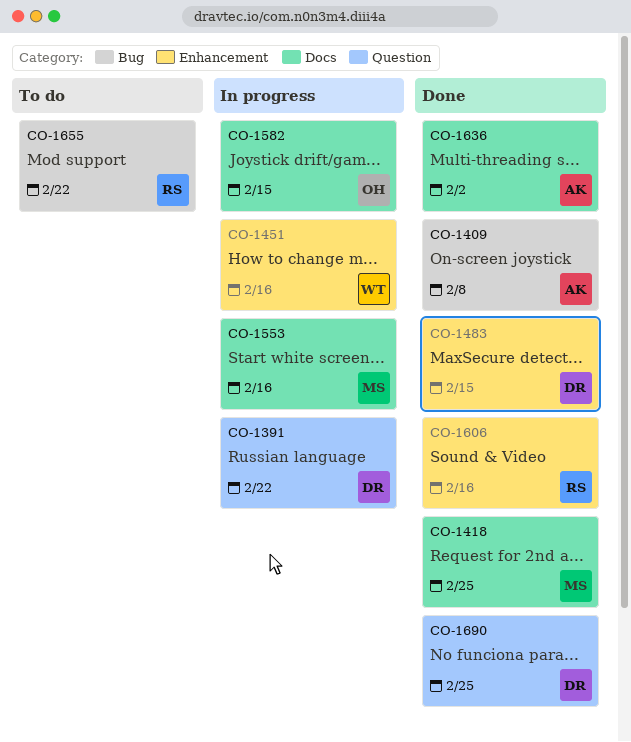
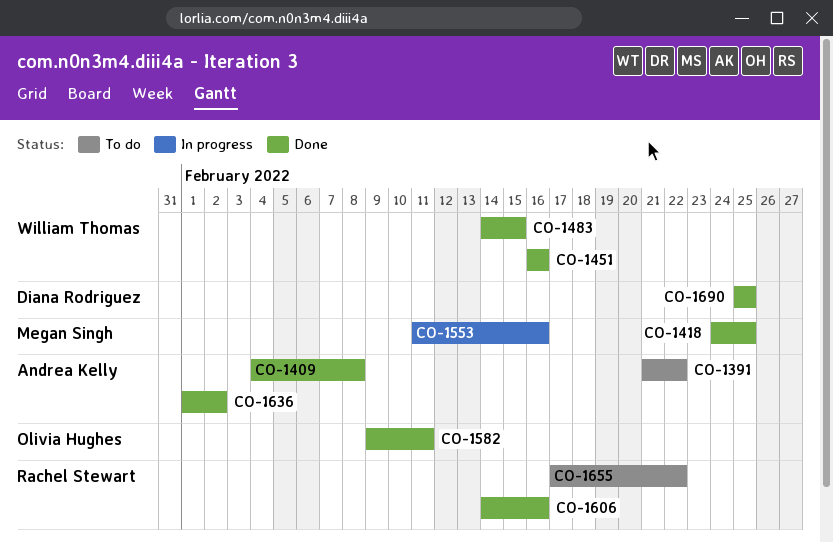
CO-1391, status: In progress -> To do
CO-1391, owner: Diana Rodriguez -> Andrea Kelly
CO-1451, status: In progress -> Done
CO-1483, owner: Diana Rodriguez -> William Thomas
CO-1582, status: In progress -> Done
CO-1582, due: Feb 15 -> Feb 11

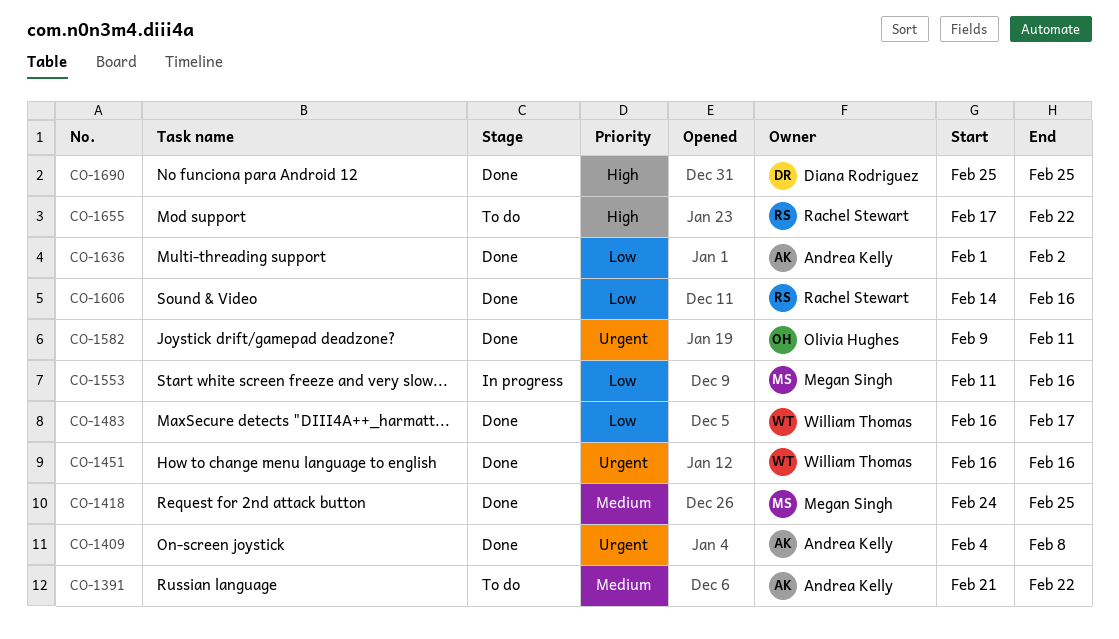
CO-1483, start: Feb 14 -> Feb 16
CO-1483, due: Feb 15 -> Feb 17

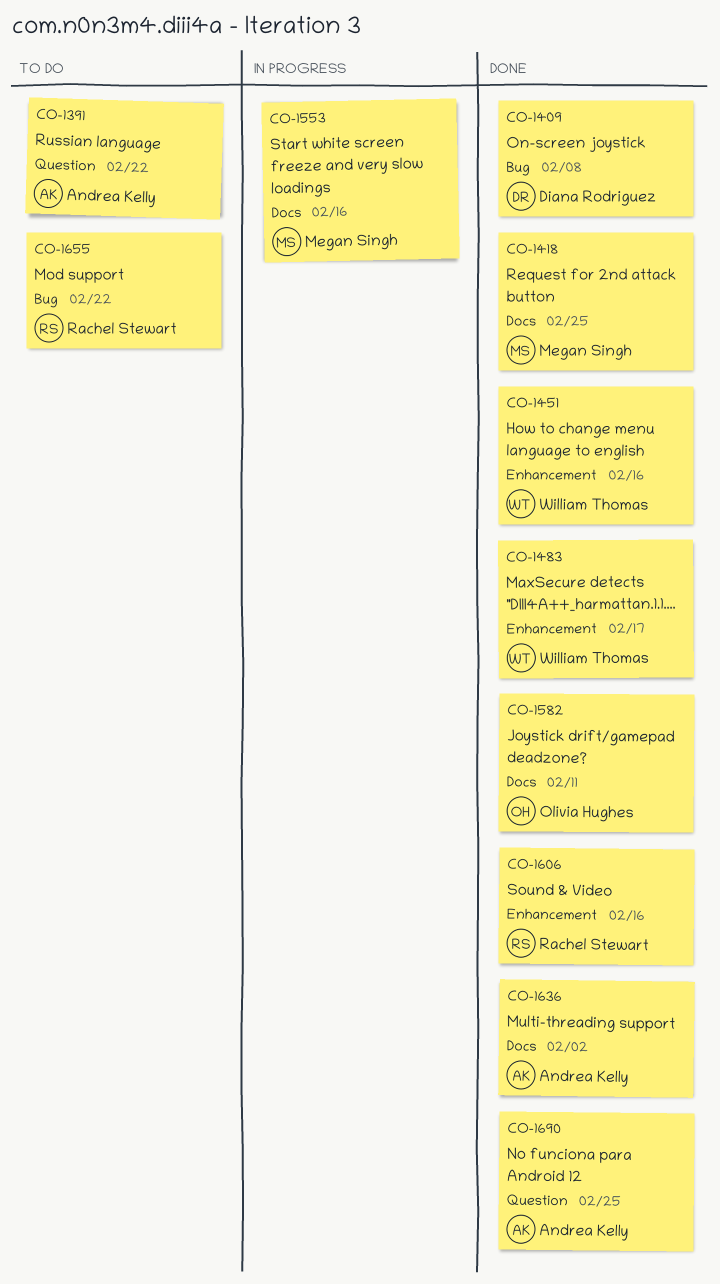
CO-1409, owner: Andrea Kelly -> Diana Rodriguez
CO-1690, owner: Diana Rodriguez -> Andrea Kelly

